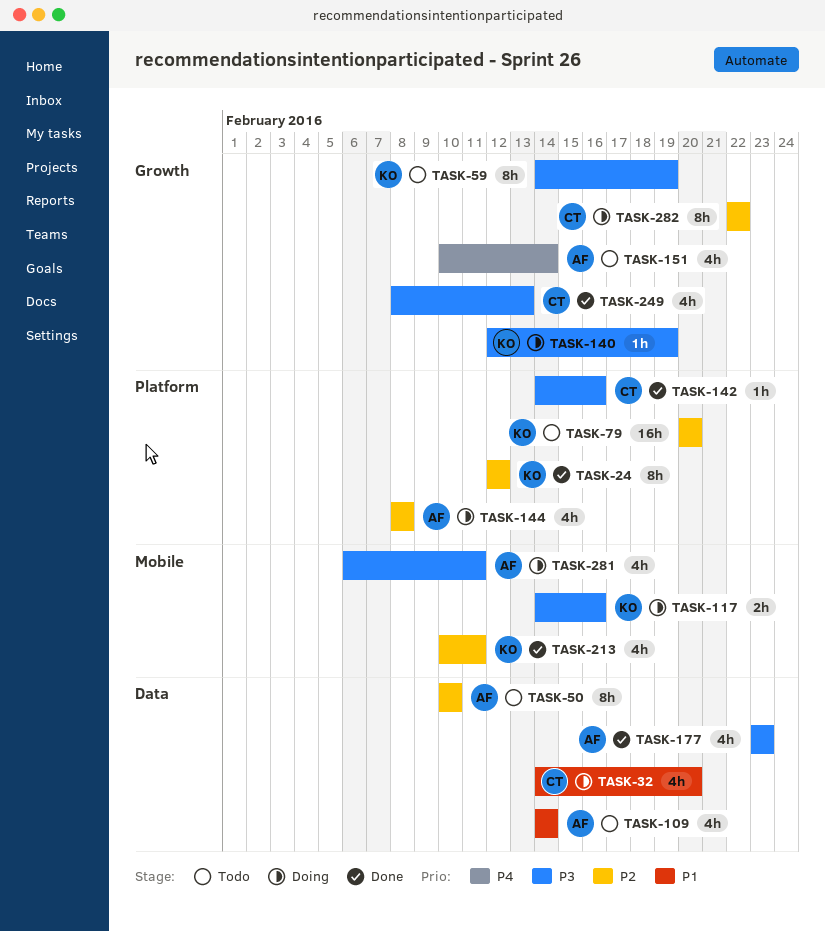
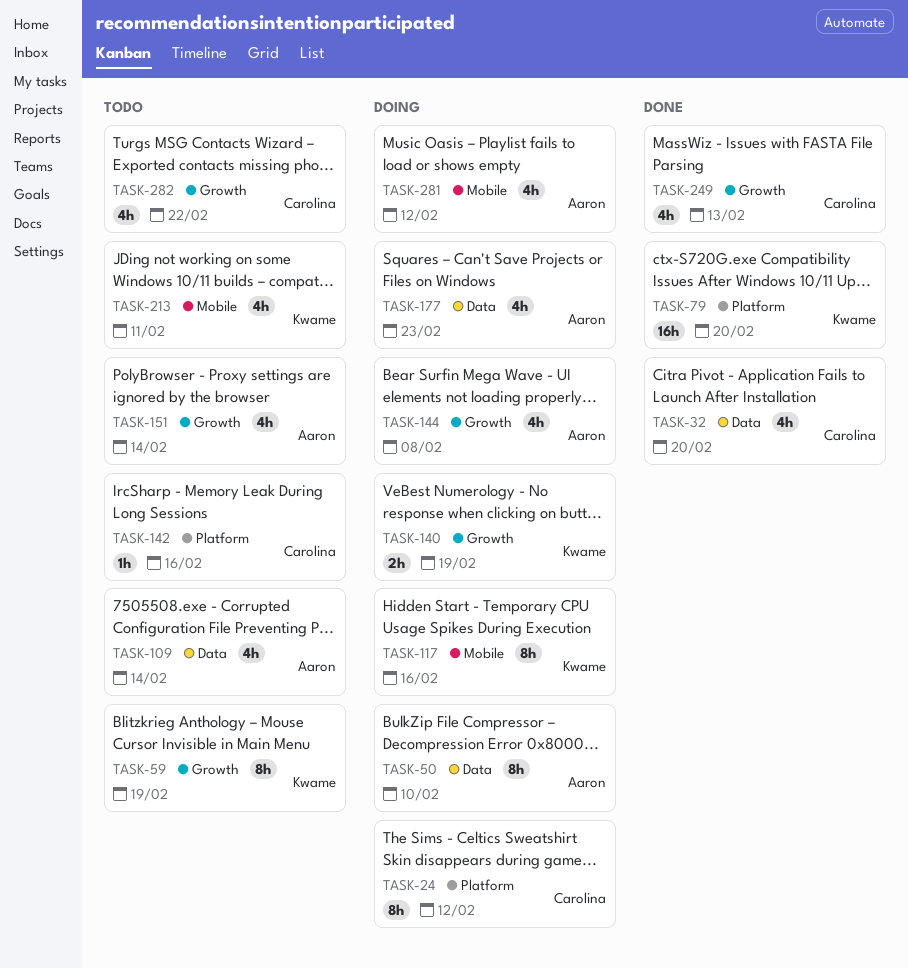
TASK-24, status: Done -> Doing
TASK-24, owner: Kwame -> Carolina
TASK-32, status: Doing -> Done
TASK-50, status: Todo -> Doing
TASK-79, status: Todo -> Done
TASK-117, estimate: 2h -> 8h
TASK-140, estimate: 1h -> 2h
TASK-142, status: Done -> Todo
TASK-144, label: Platform -> Growth
TASK-177, status: Done -> Doing
TASK-213, status: Done -> Todo
TASK-281, due: Feb 11 -> Feb 12
TASK-282, status: Doing -> Todo
TASK-282, estimate: 8h -> 4h

